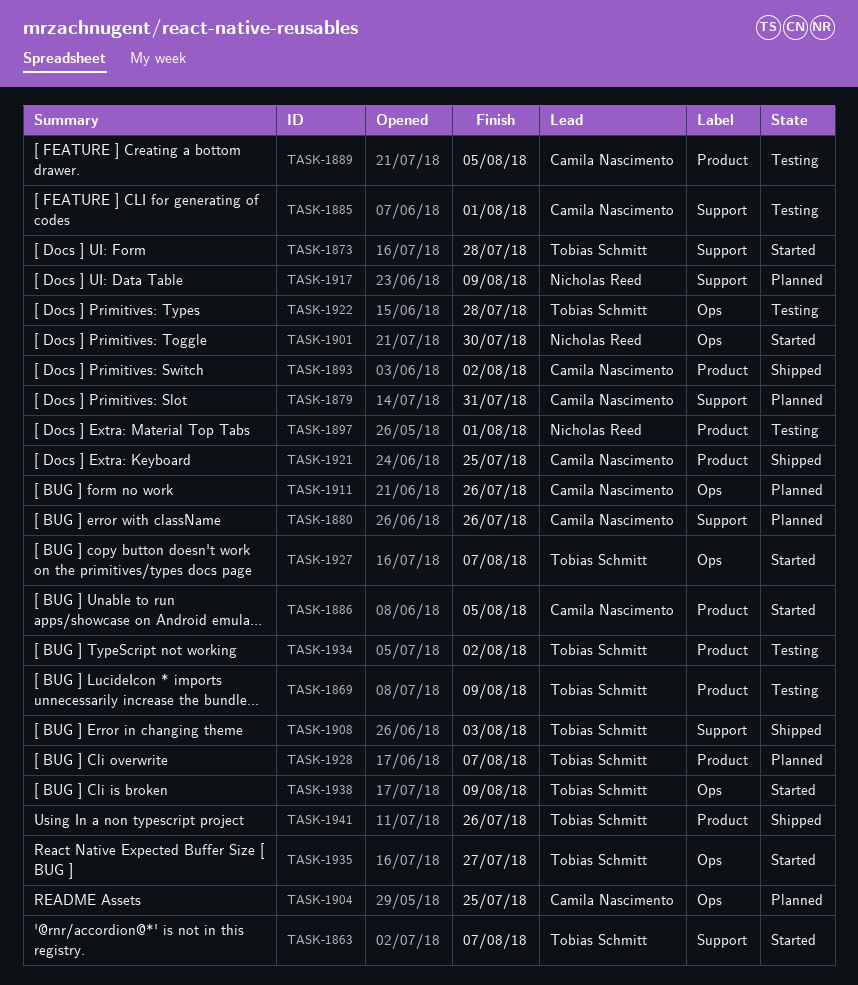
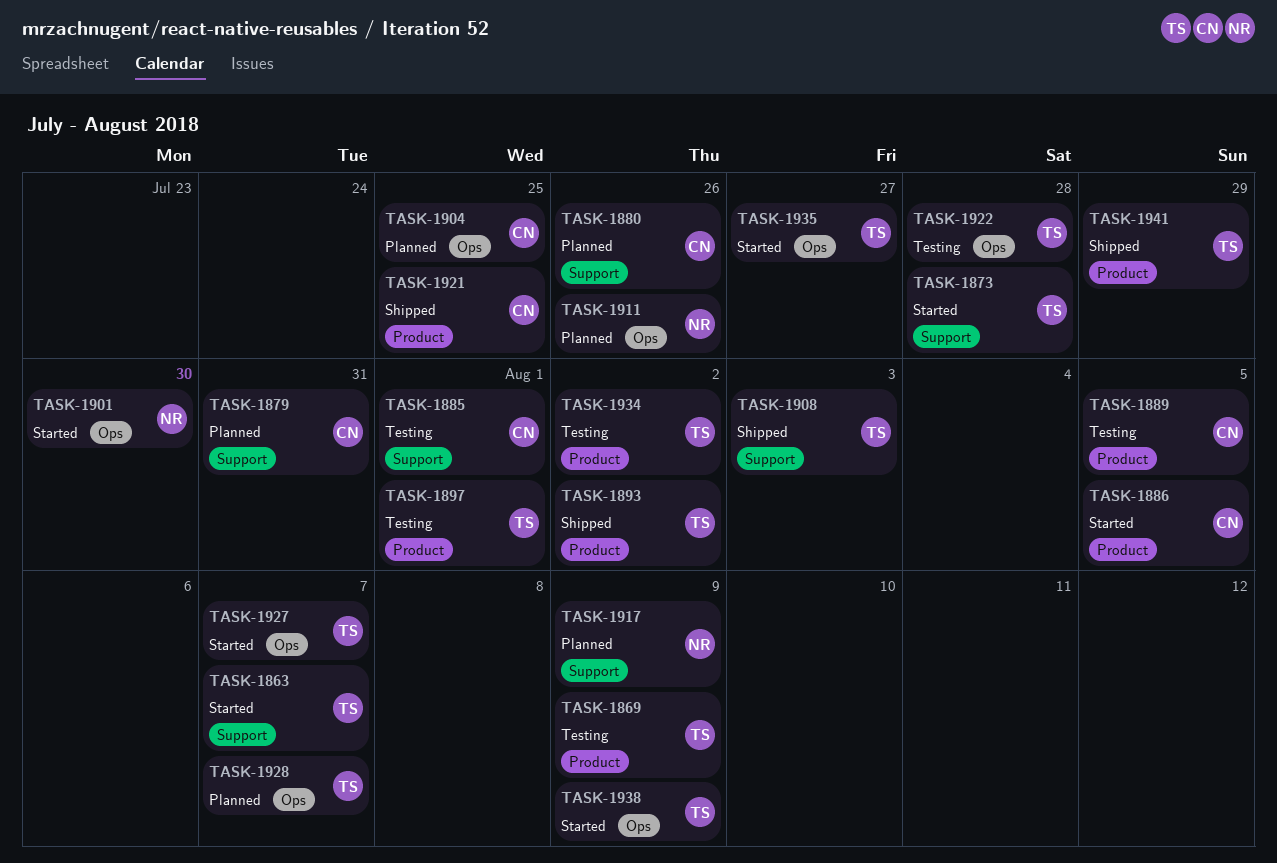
TASK-1893, owner: Camila Nascimento -> Tobias Schmitt
TASK-1897, owner: Nicholas Reed -> Tobias Schmitt
TASK-1911, owner: Camila Nascimento -> Nicholas Reed
TASK-1928, label: Product -> Ops
TASK-1941, due: Jul 26 -> Jul 29

